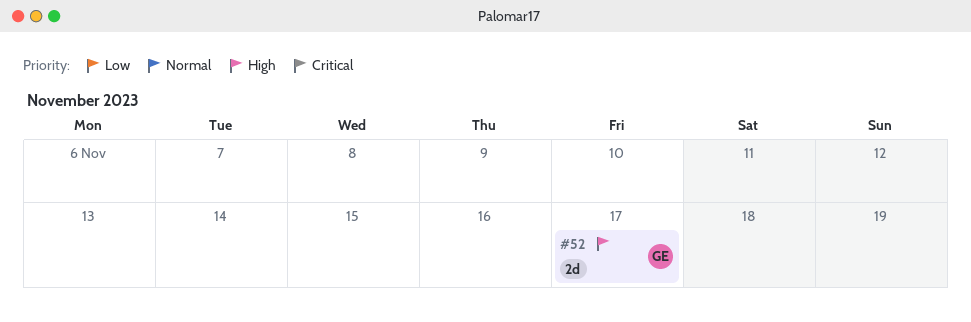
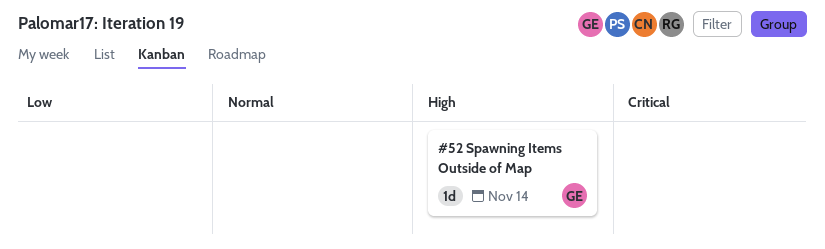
#52, estimate: 2d -> 1d
#52, due: Nov 17 -> Nov 14

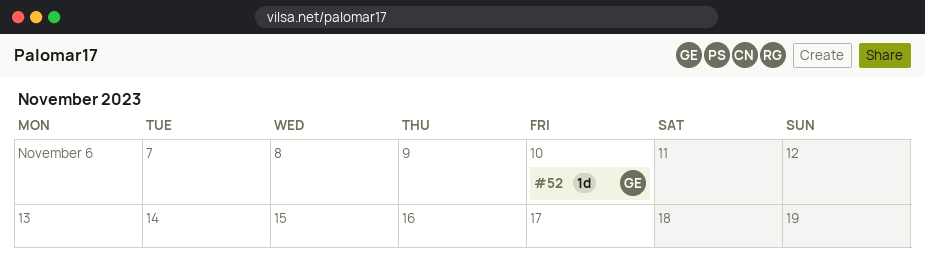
#52, due: Nov 14 -> Nov 10

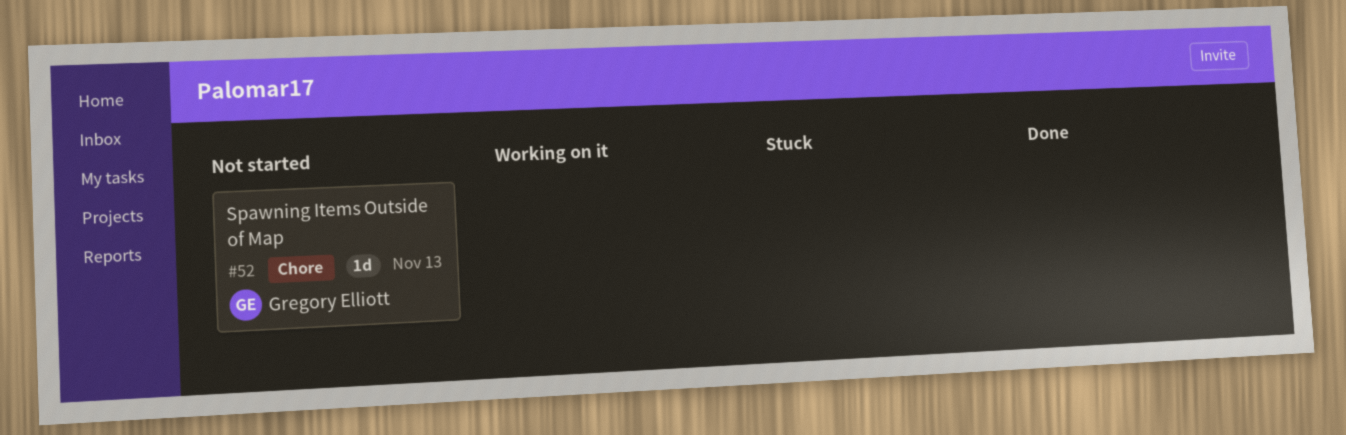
#52, due: Nov 10 -> Nov 13

